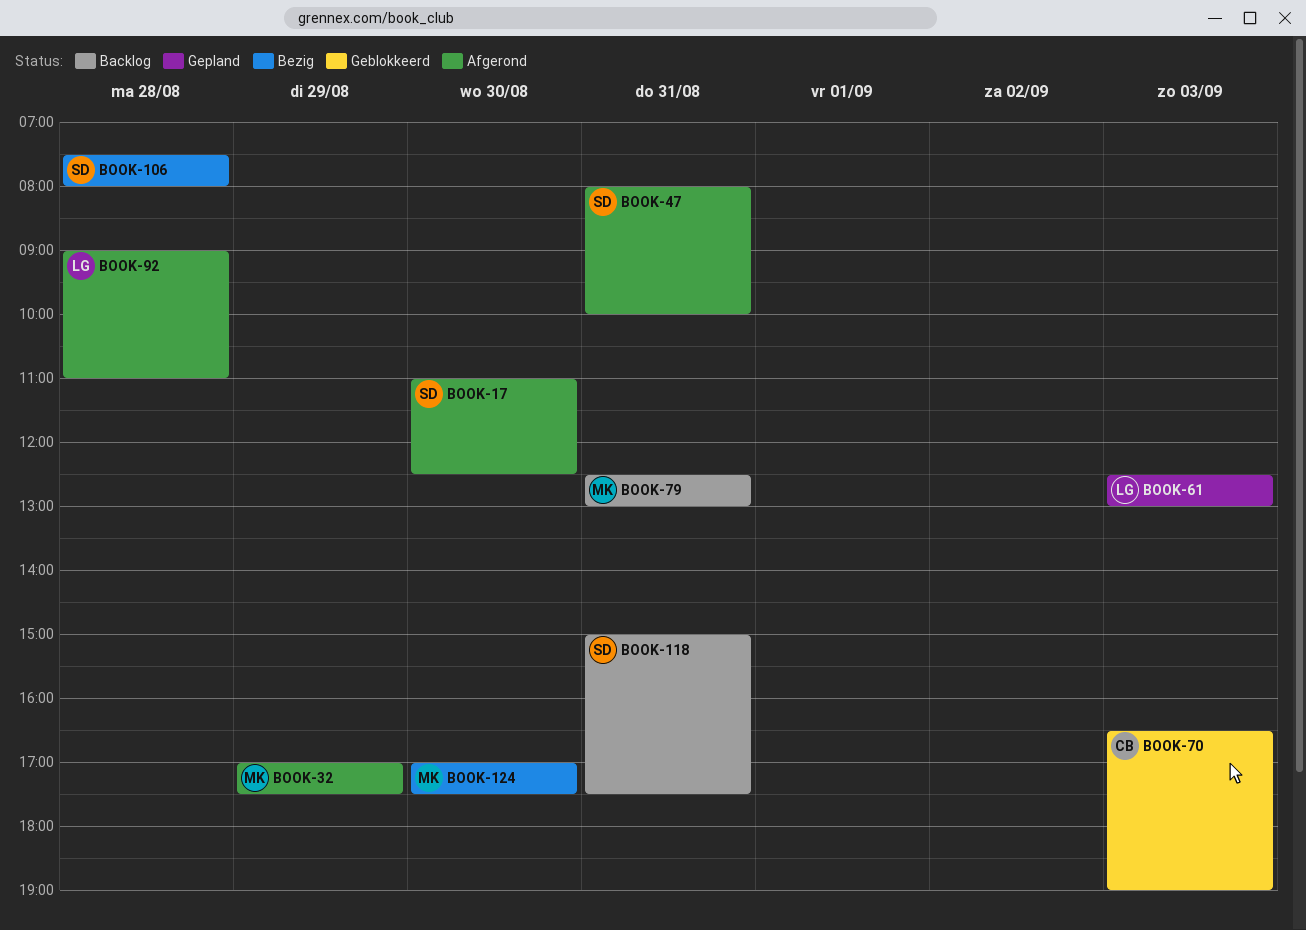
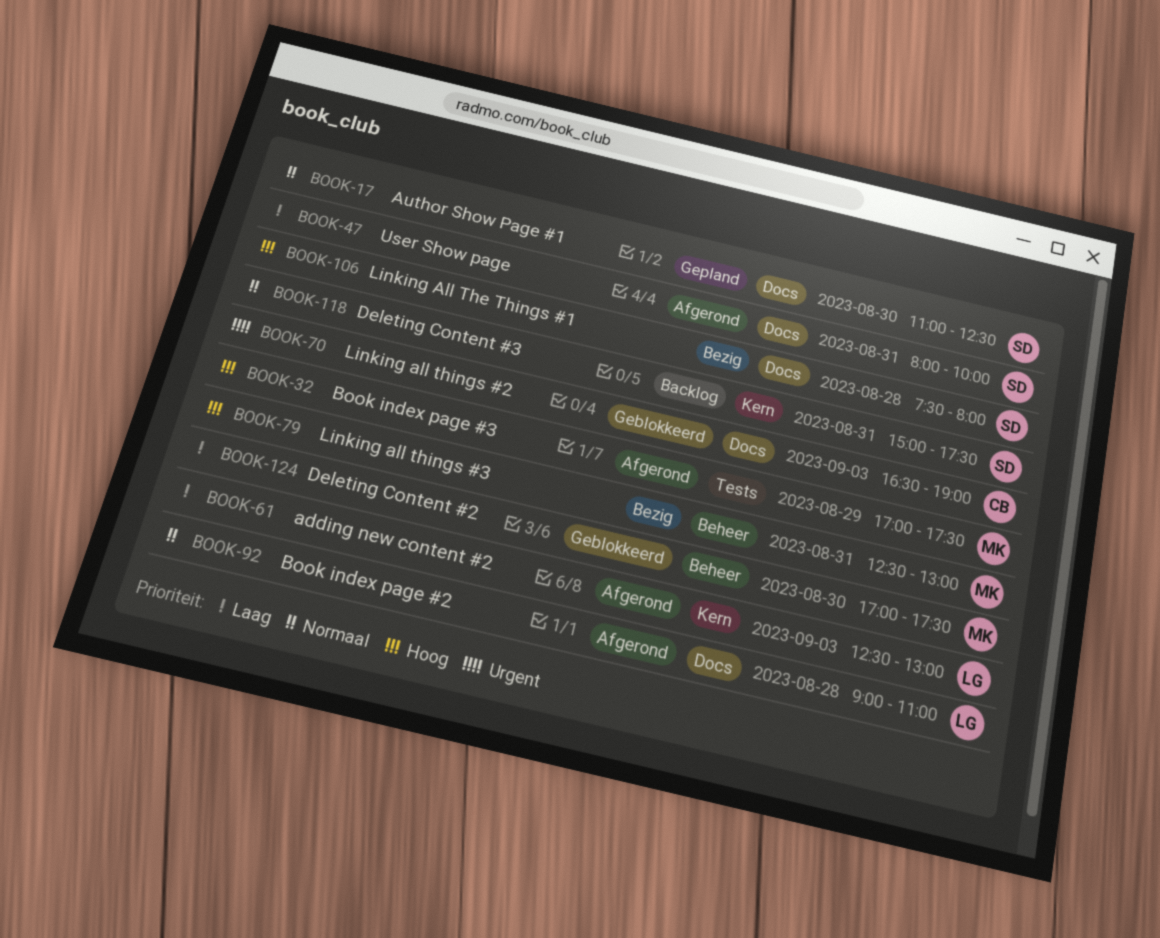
BOOK-17, status: Afgerond -> Gepland
BOOK-61, status: Gepland -> Afgerond
BOOK-79, status: Backlog -> Bezig
BOOK-124, status: Bezig -> Geblokkeerd

